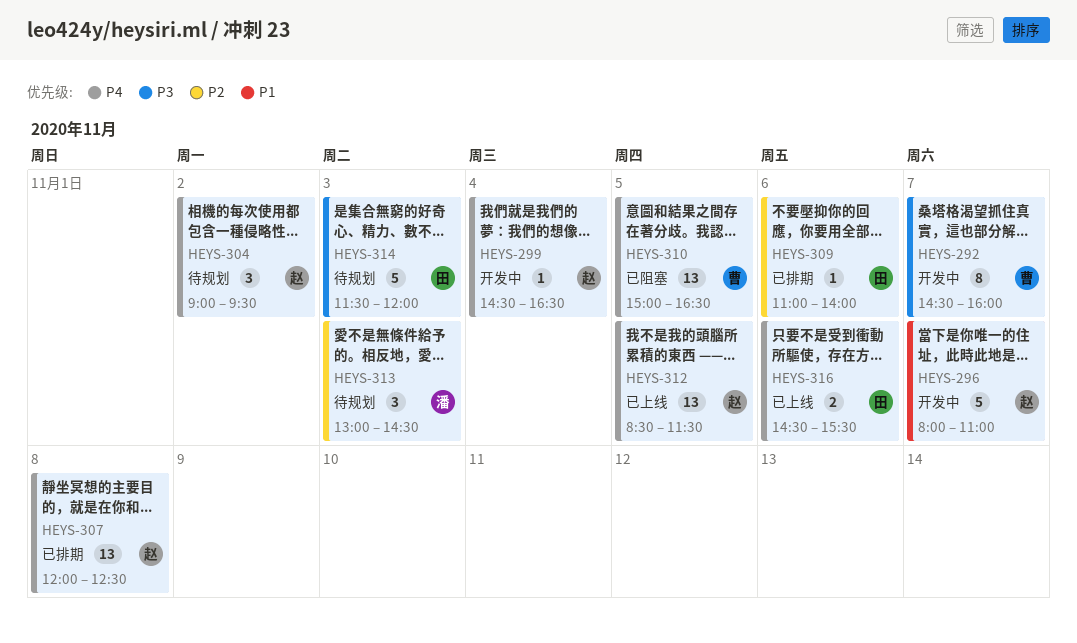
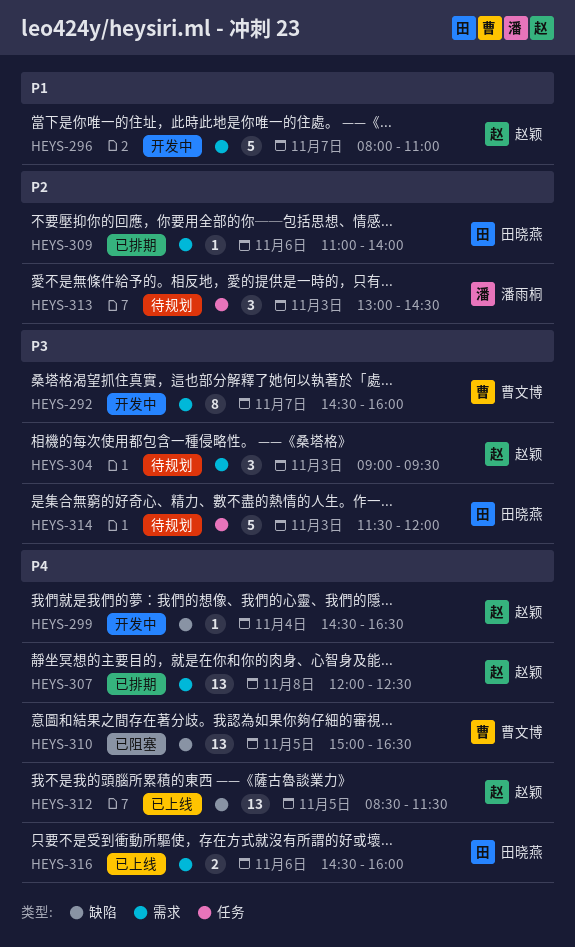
HEYS-304, priority: P4 -> P3
HEYS-304, day: Nov 2 -> Nov 3
HEYS-316, ends: 15:30 -> 16:00

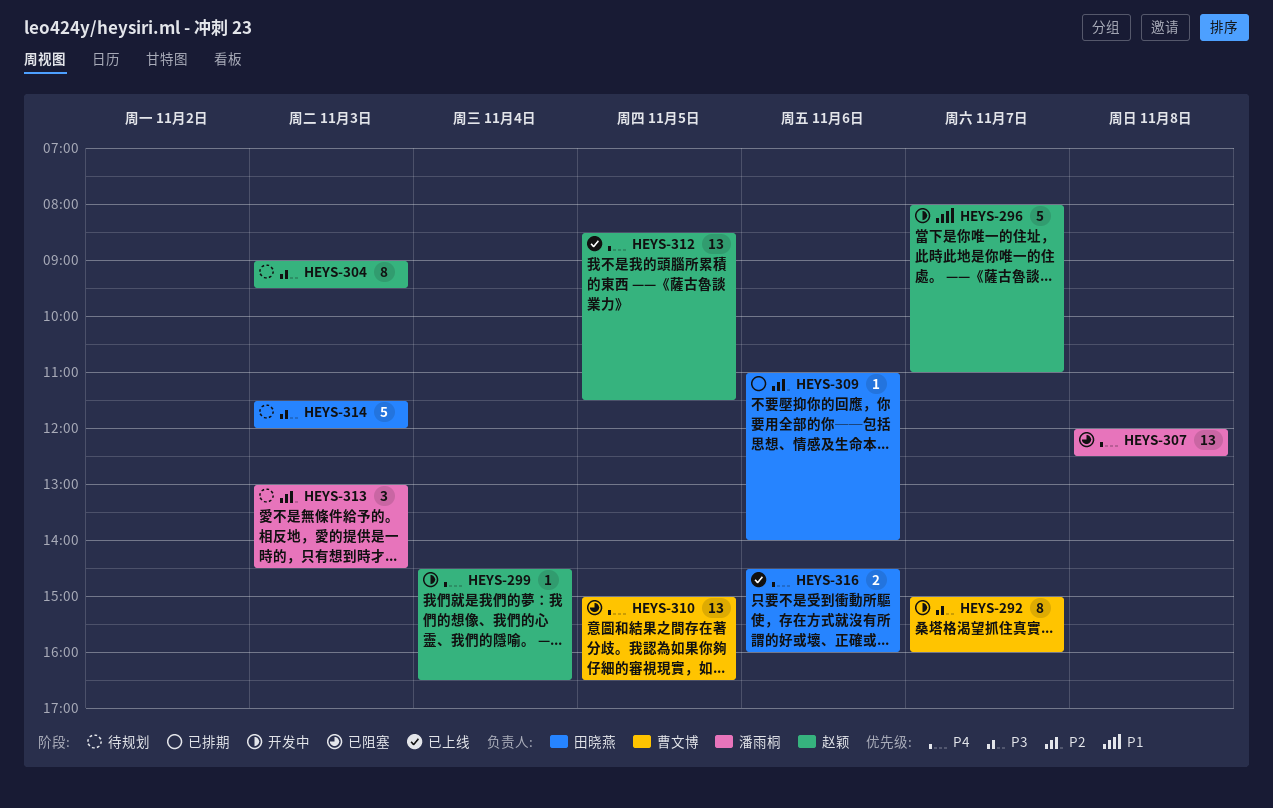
HEYS-292, begins: 14:30 -> 15:00
HEYS-304, estimate: 3 -> 8
HEYS-307, status: 已排期 -> 已阻塞
HEYS-307, owner: 赵颖 -> 潘雨桐

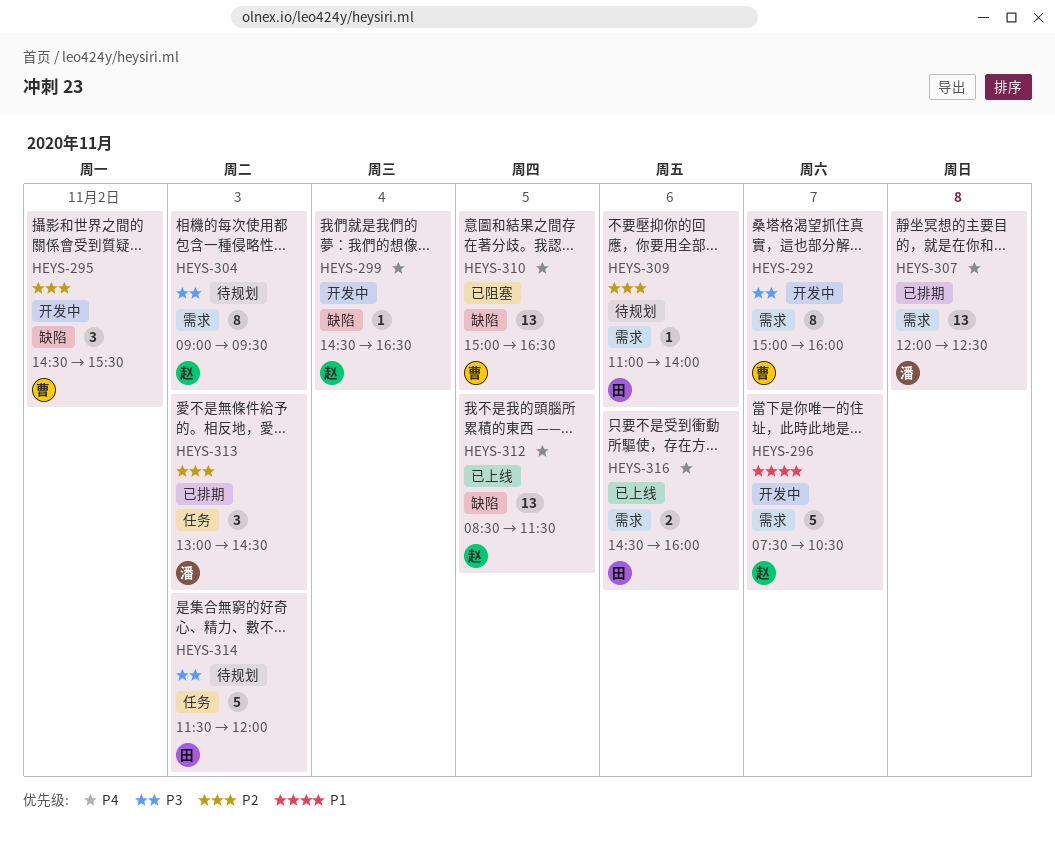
HEYS-295: none -> present
HEYS-296, begins: 08:00 -> 07:30
HEYS-296, ends: 11:00 -> 10:30
HEYS-307, status: 已阻塞 -> 已排期
HEYS-309, status: 已排期 -> 待规划
HEYS-313, status: 待规划 -> 已排期

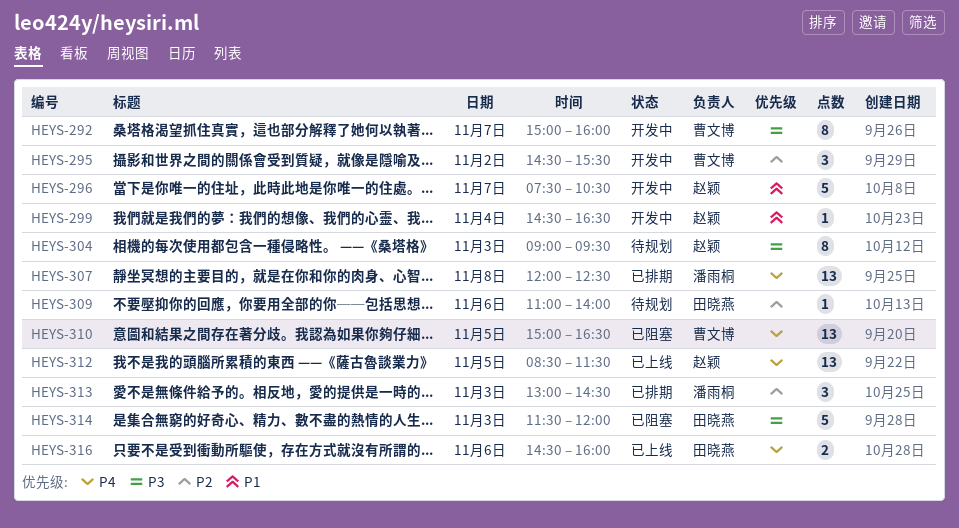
HEYS-299, priority: P4 -> P1
HEYS-314, status: 待规划 -> 已阻塞

